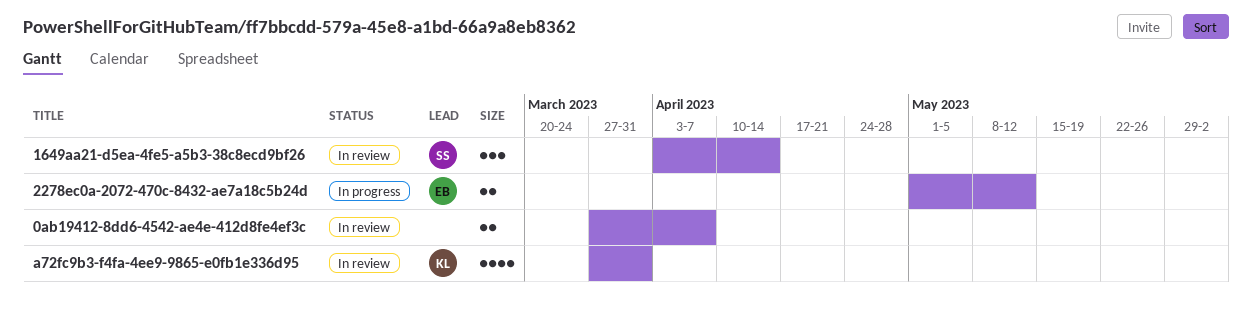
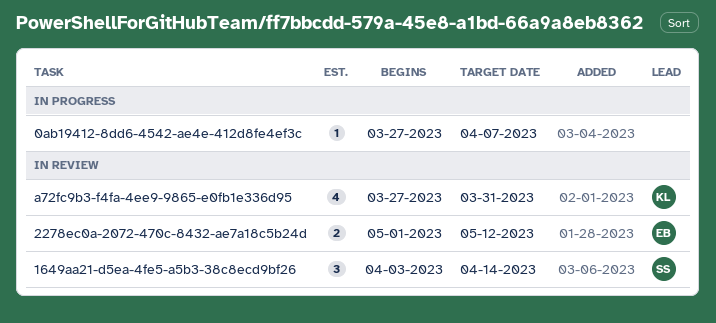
0ab19412-8dd6-4542-ae4e-412d8fe4ef3c, status: In review -> In progress
0ab19412-8dd6-4542-ae4e-412d8fe4ef3c, estimate: 2 -> 1
2278ec0a-2072-470c-8432-ae7a18c5b24d, status: In progress -> In review

